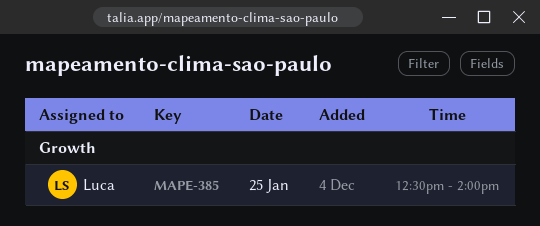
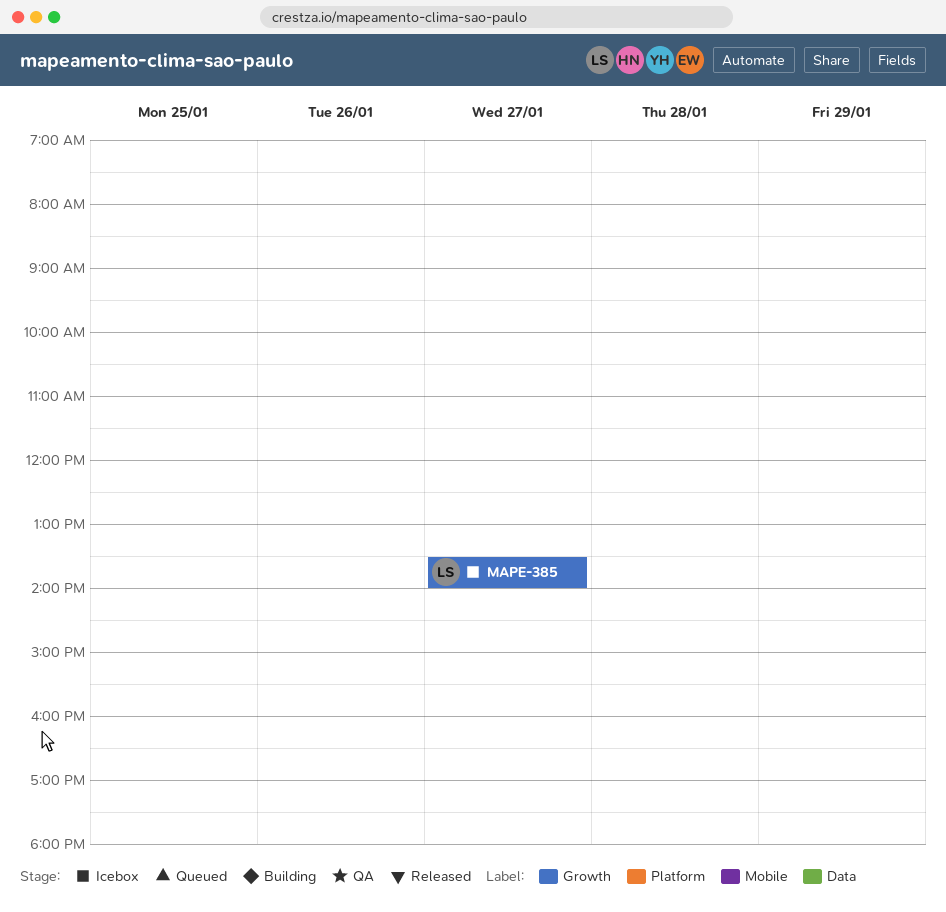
MAPE-385, day: Jan 25 -> Jan 27
MAPE-385, begins: 12:30 -> 13:30

